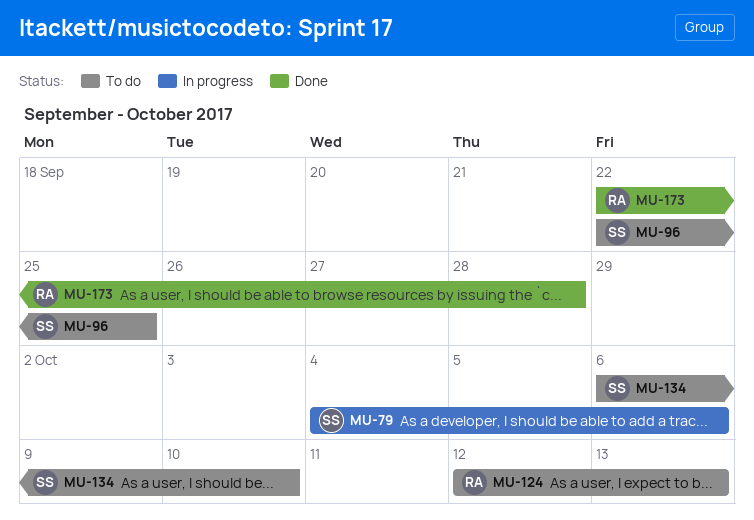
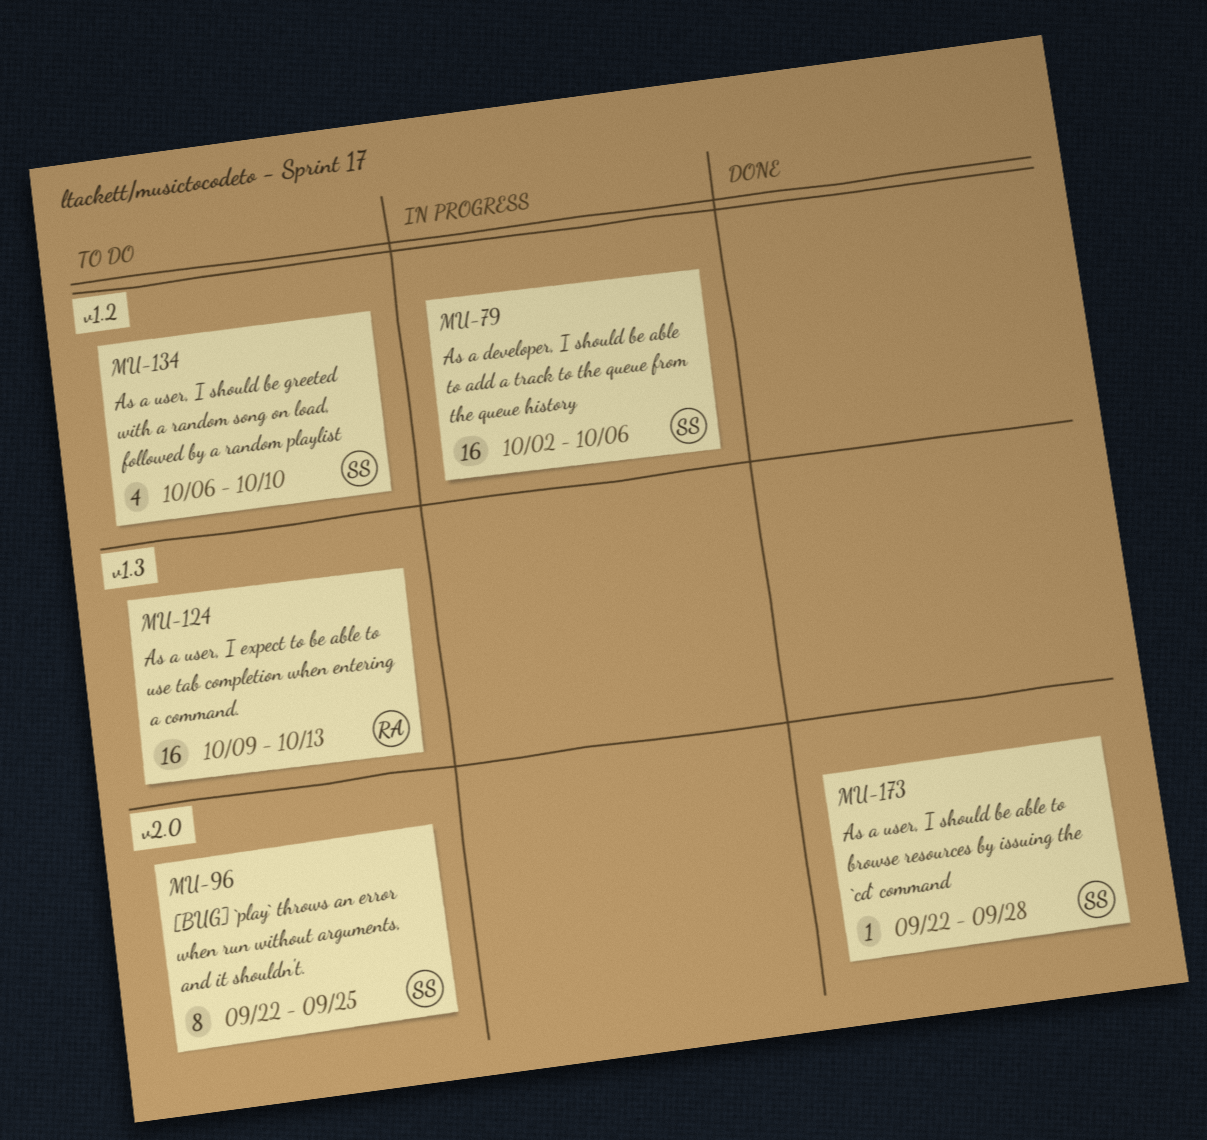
MU-79, start: Oct 4 -> Oct 2
MU-124, start: Oct 12 -> Oct 9
MU-173, owner: RA -> SS

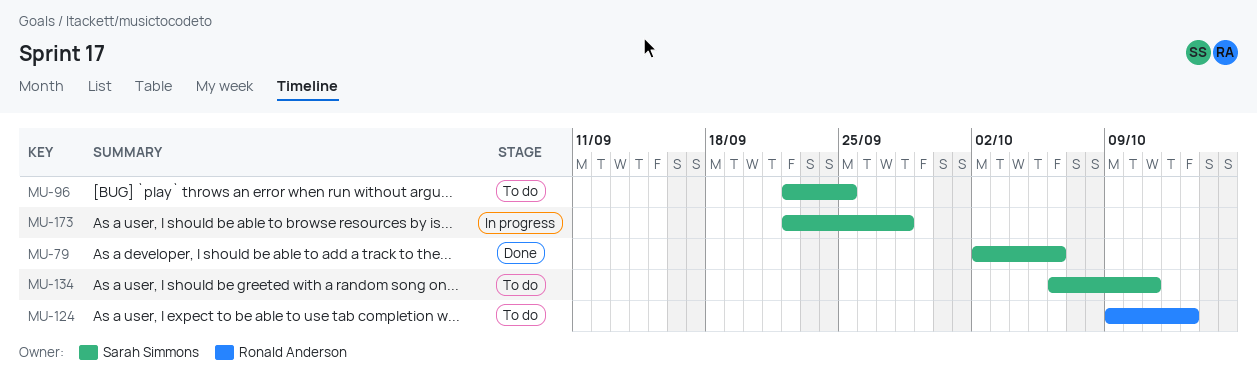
MU-79, status: In progress -> Done
MU-134, due: Oct 10 -> Oct 11
MU-173, status: Done -> In progress

